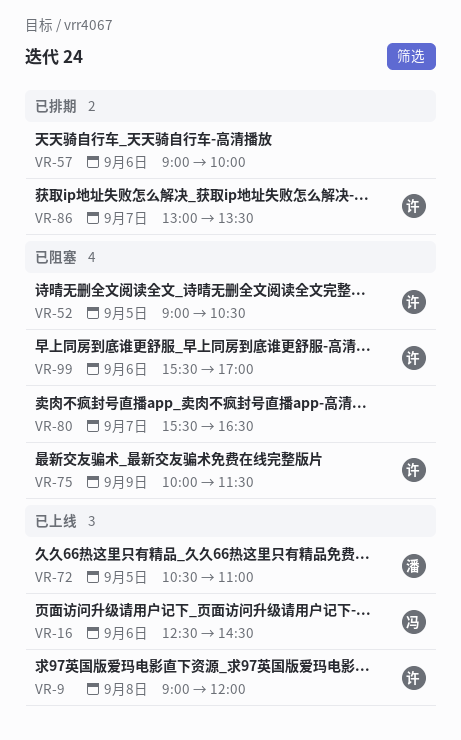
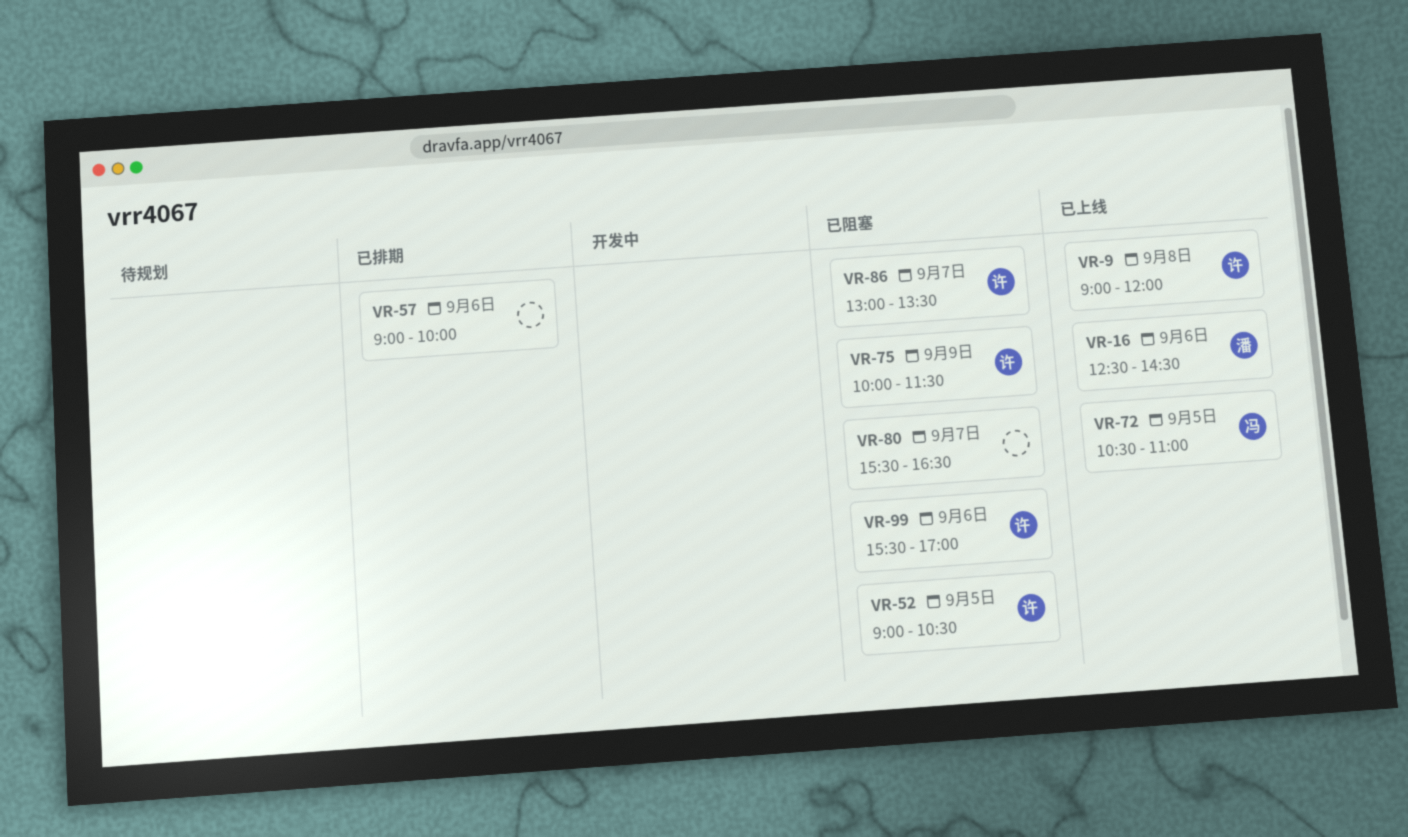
VR-16, owner: 冯 -> 潘
VR-72, owner: 潘 -> 冯
VR-86, status: 已排期 -> 已阻塞

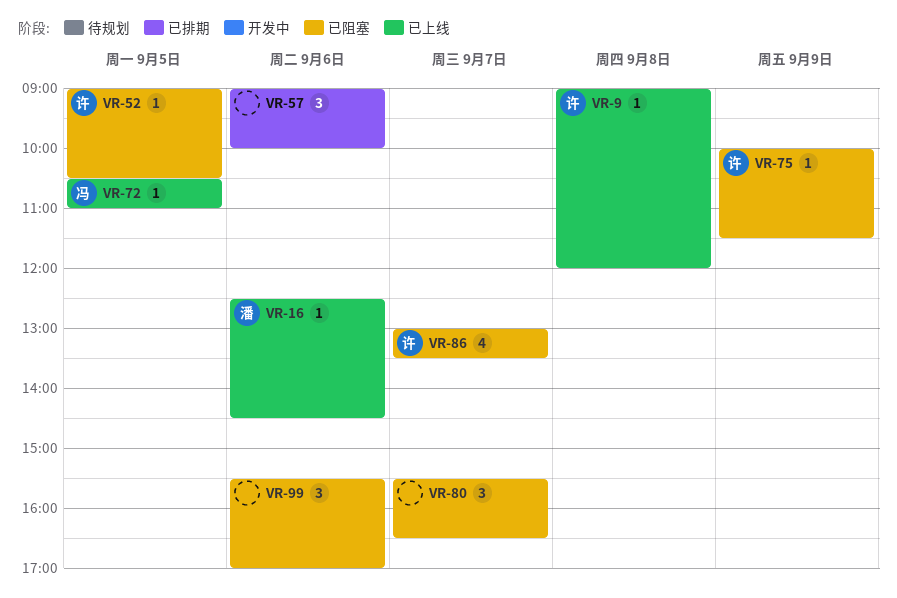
VR-99, owner: 许 -> none

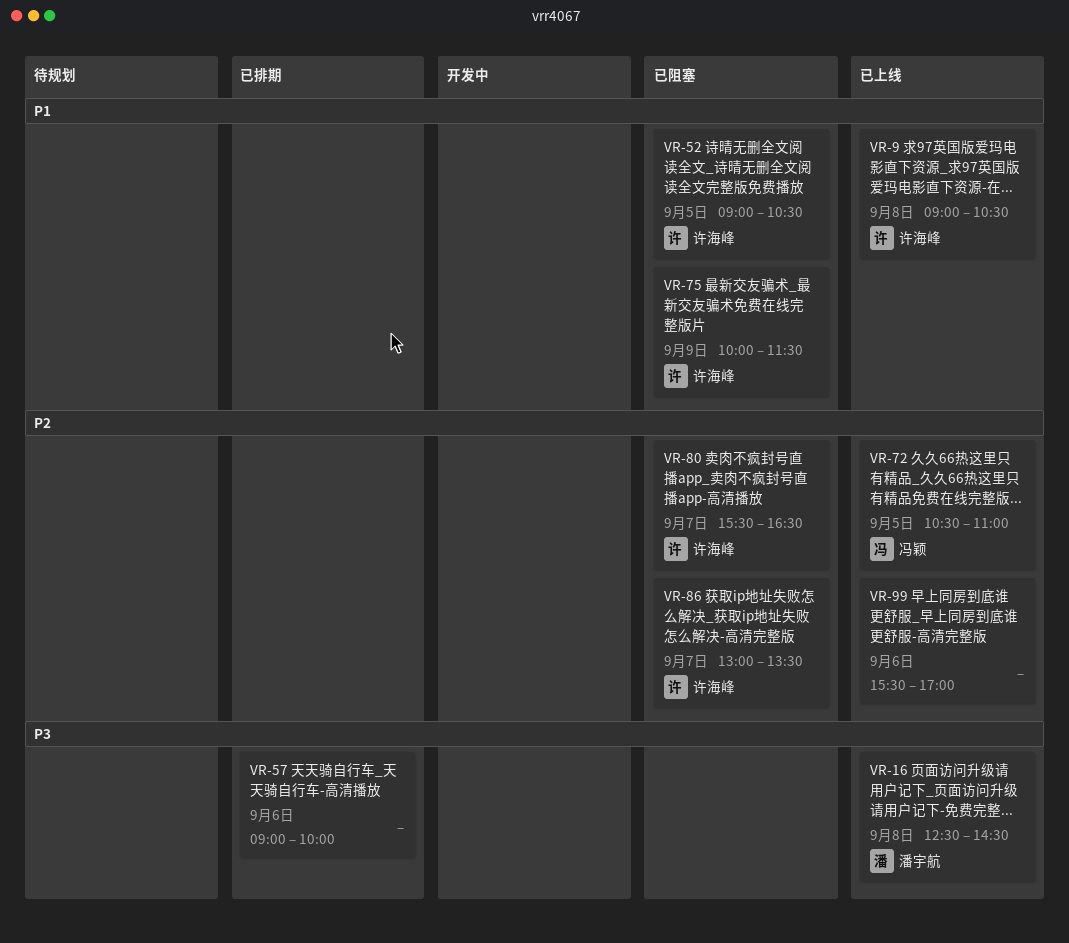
VR-9, ends: 12:00 -> 10:30
VR-16, day: Sep 6 -> Sep 8
VR-80, owner: none -> 许海峰
VR-99, status: 已阻塞 -> 已上线

